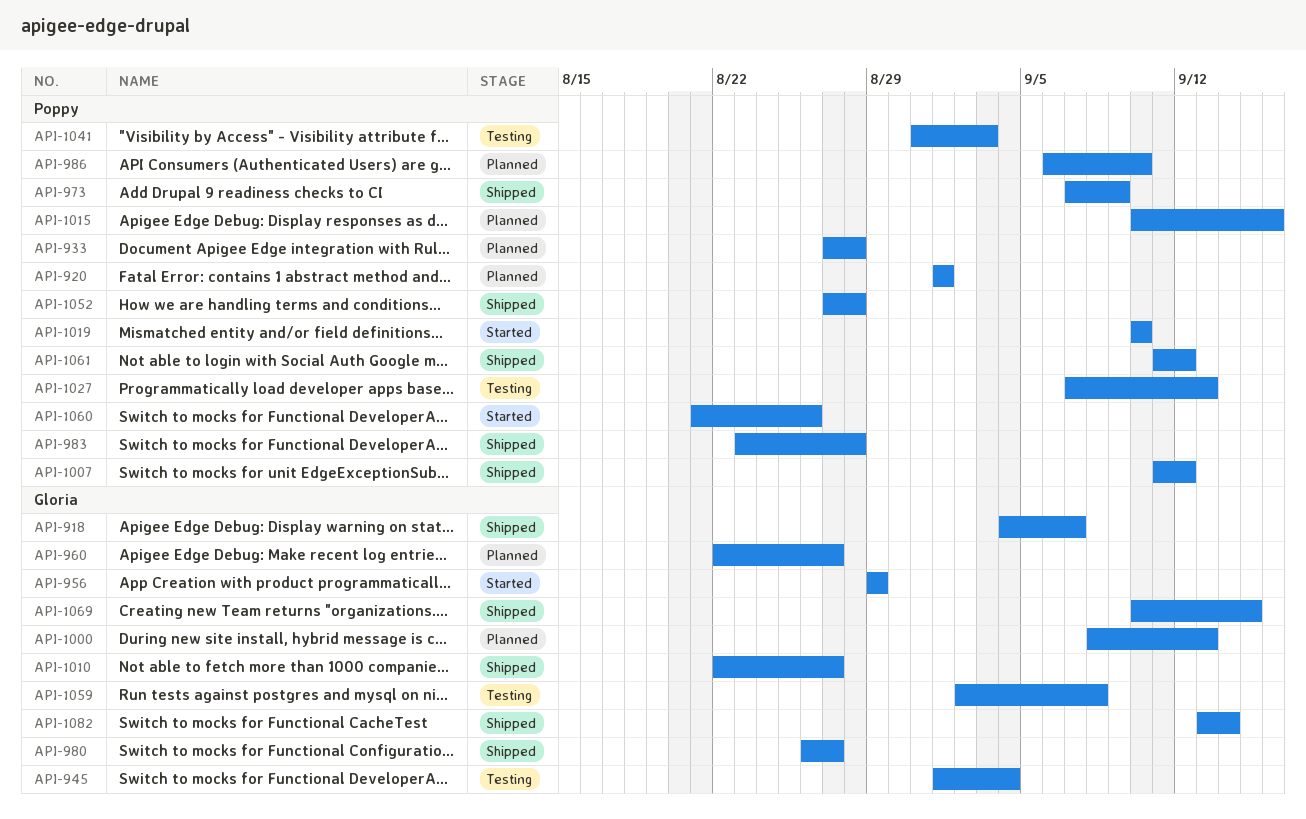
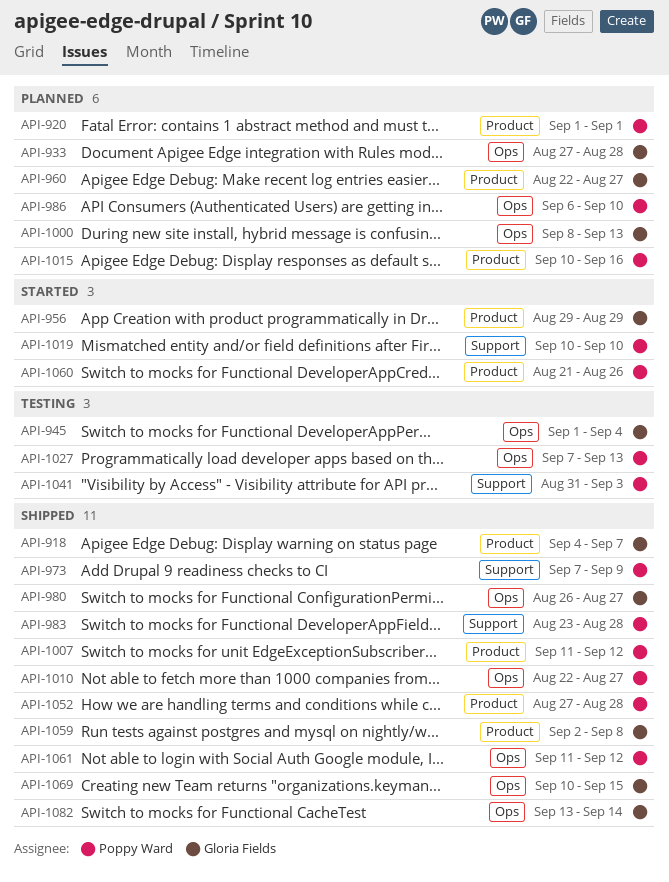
API-933, owner: Poppy Ward -> Gloria Fields
API-1010, owner: Gloria Fields -> Poppy Ward
API-1059, status: Testing -> Shipped

